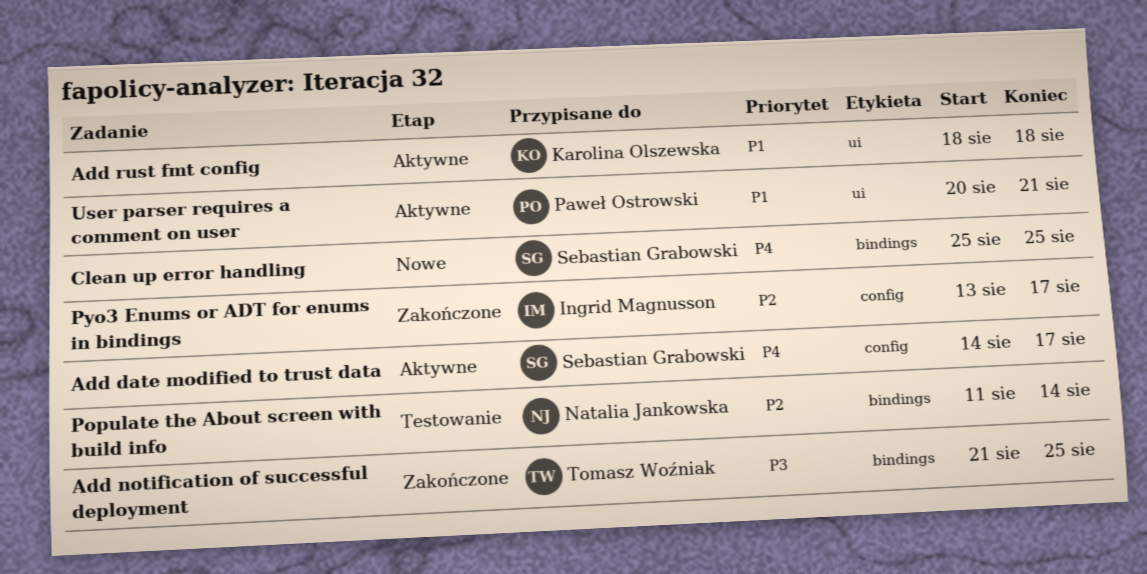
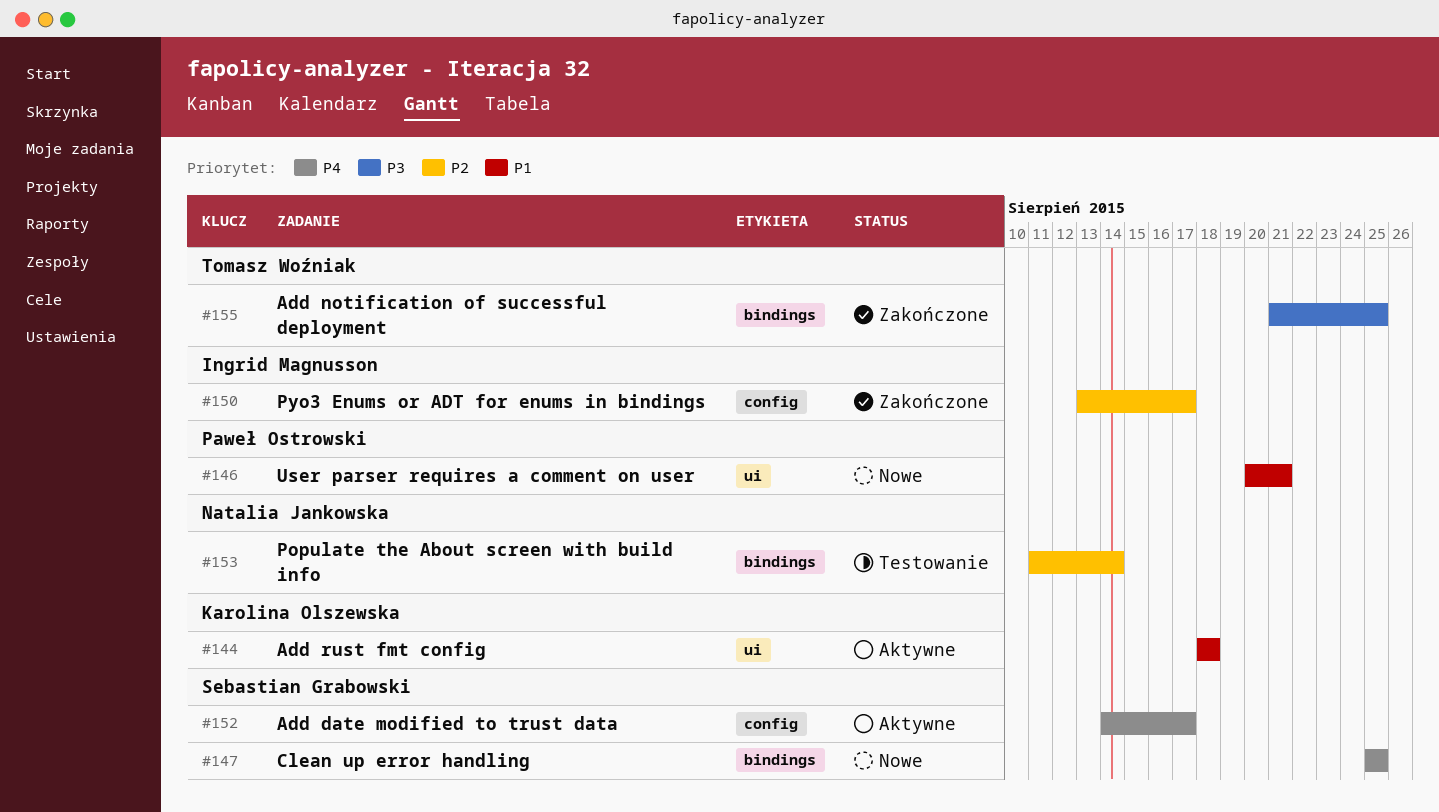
User parser requires a comment on user, status: Aktywne -> Nowe

